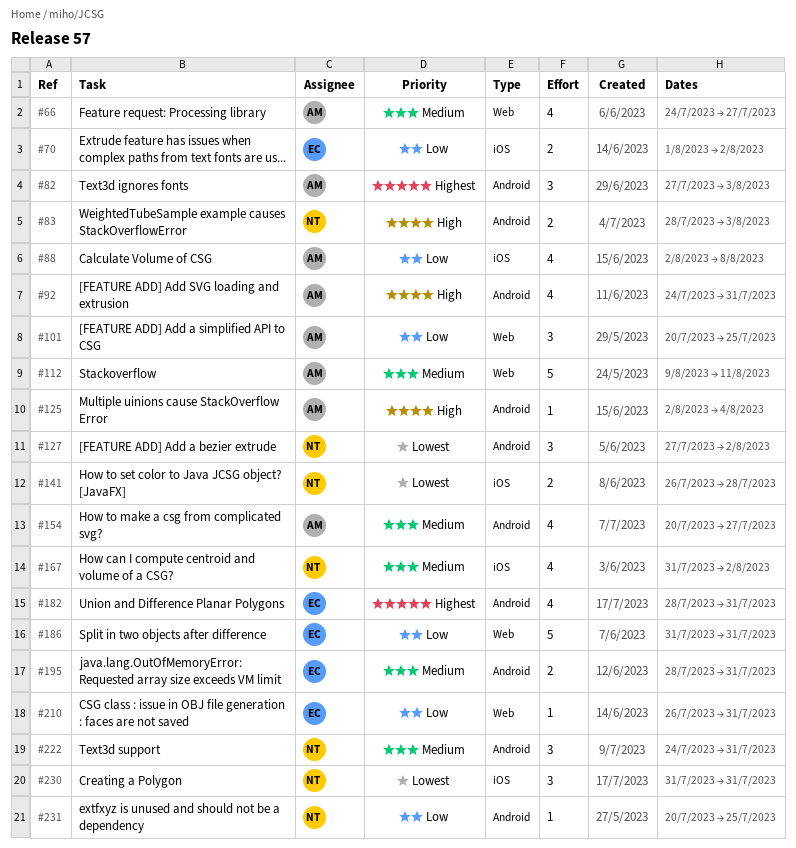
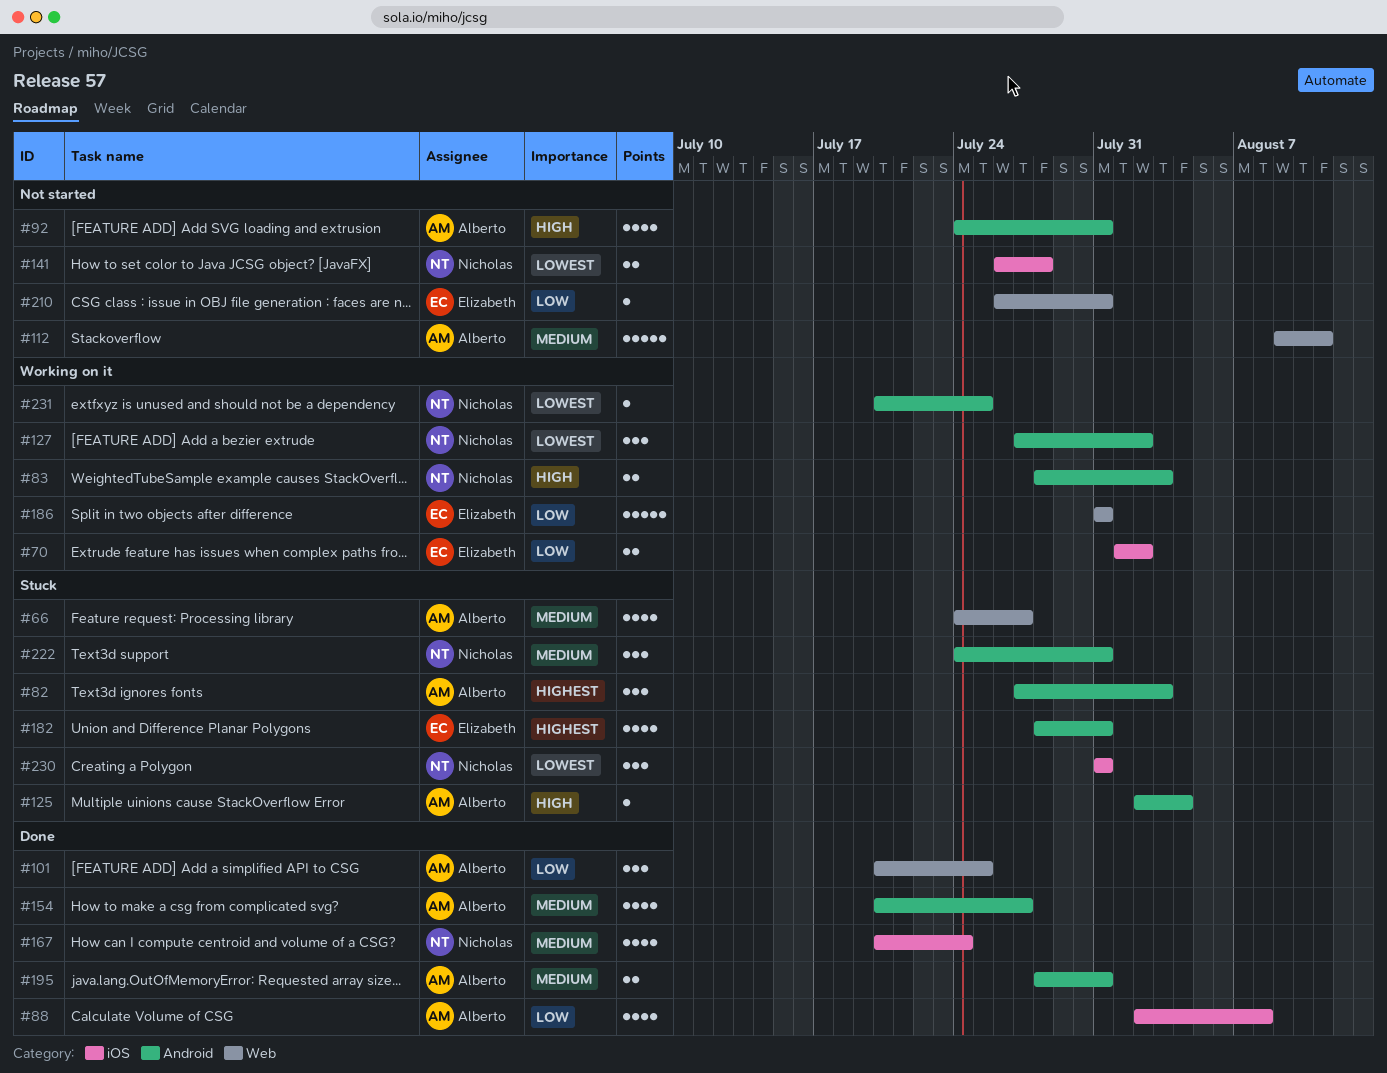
#167, start: Jul 31 -> Jul 20
#167, due: Aug 2 -> Jul 24
#195, owner: Elizabeth -> Alberto
#231, priority: Low -> Lowest

